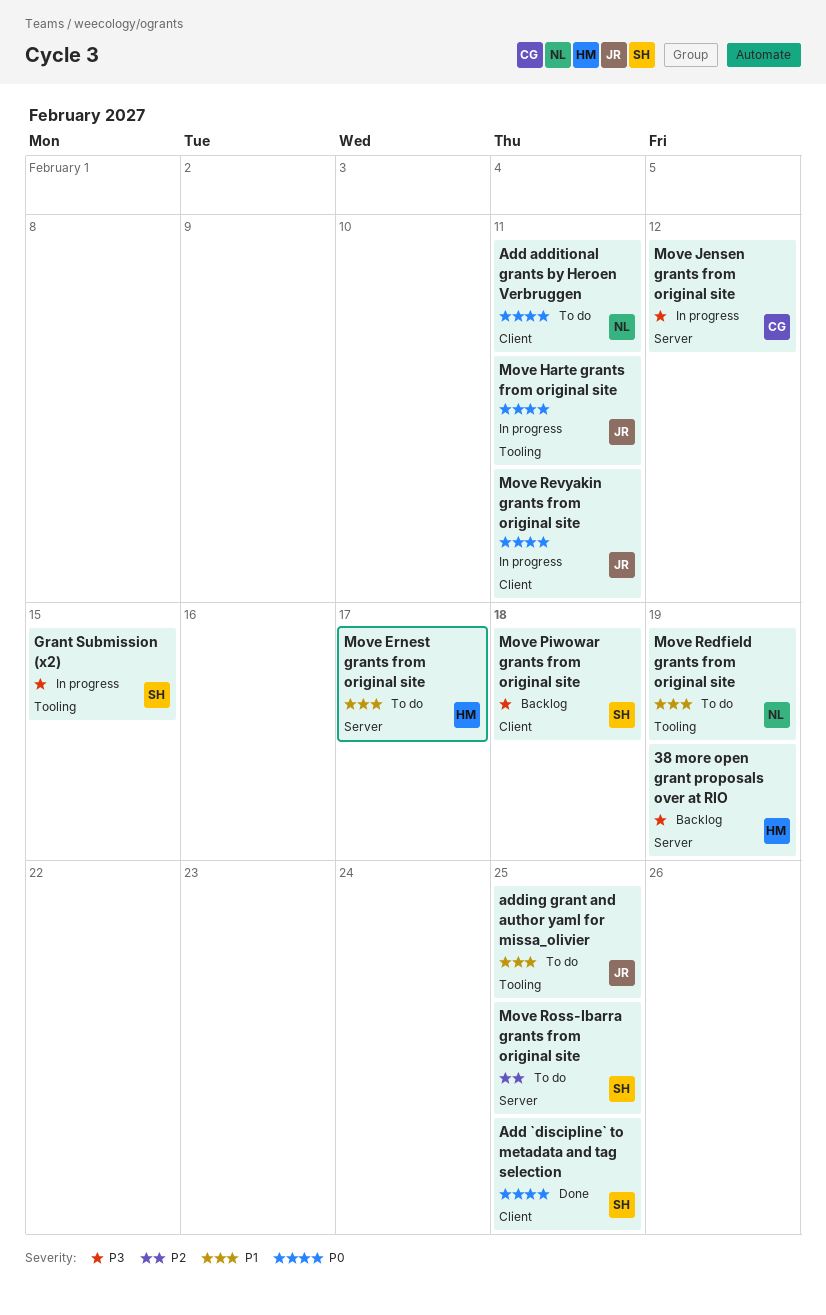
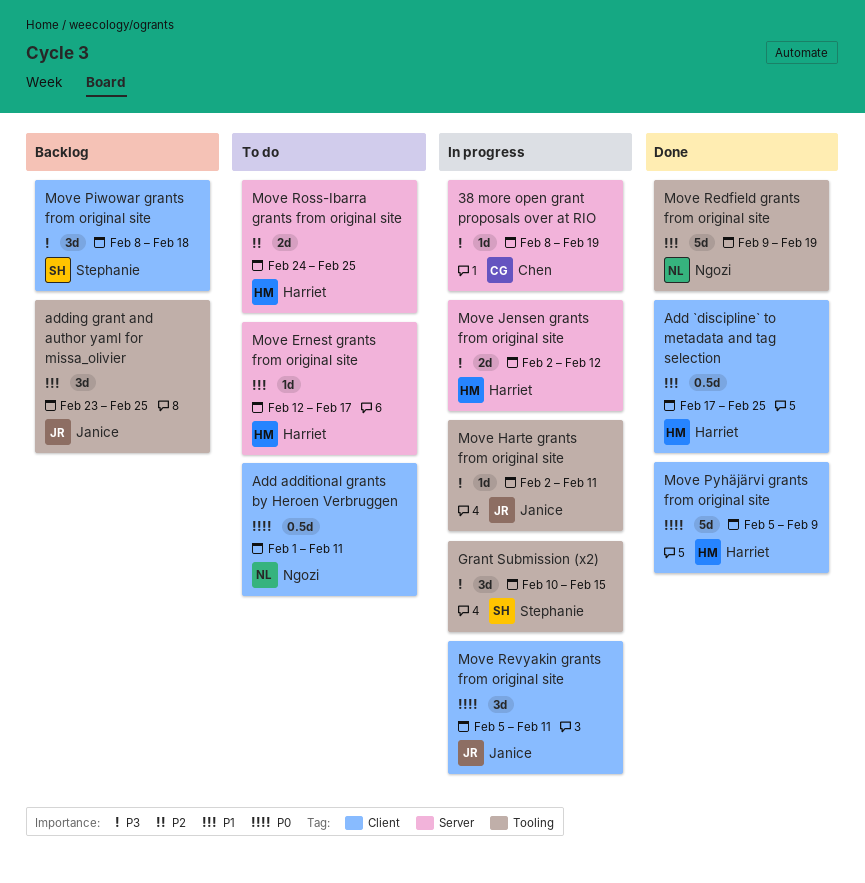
38 more open grant proposals over at RIO, status: Backlog -> In progress
38 more open grant proposals over at RIO, owner: Harriet -> Chen
Add `discipline` to metadata and tag selection, owner: Stephanie -> Harriet
Add `discipline` to metadata and tag selection, priority: P0 -> P1
adding grant and author yaml for missa_olivier, status: To do -> Backlog
Move Harte grants from original site, priority: P0 -> P3
Move Jensen grants from original site, owner: Chen -> Harriet
Move Pyhäjärvi grants from original site: none -> present
Move Redfield grants from original site, status: To do -> Done
Move Ross-Ibarra grants from original site, owner: Stephanie -> Harriet

